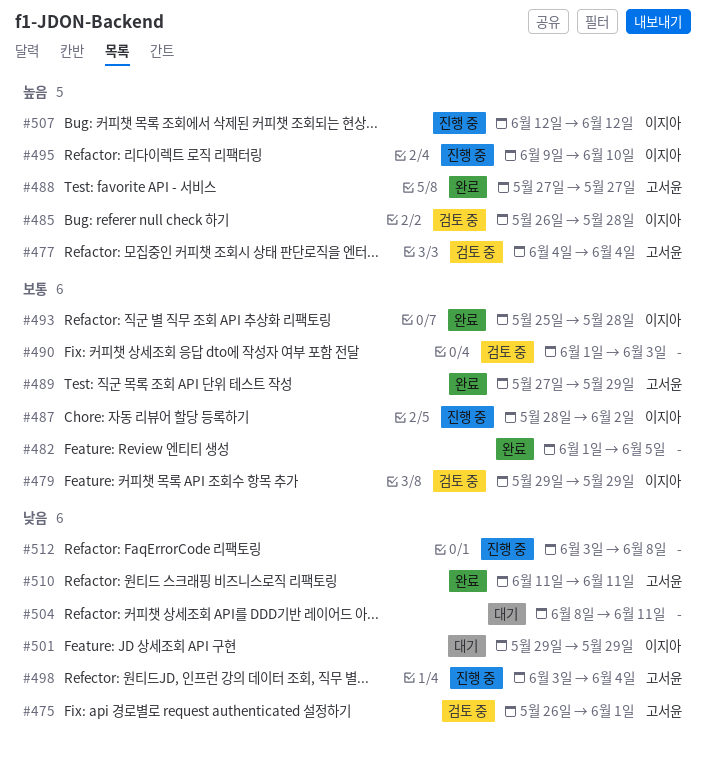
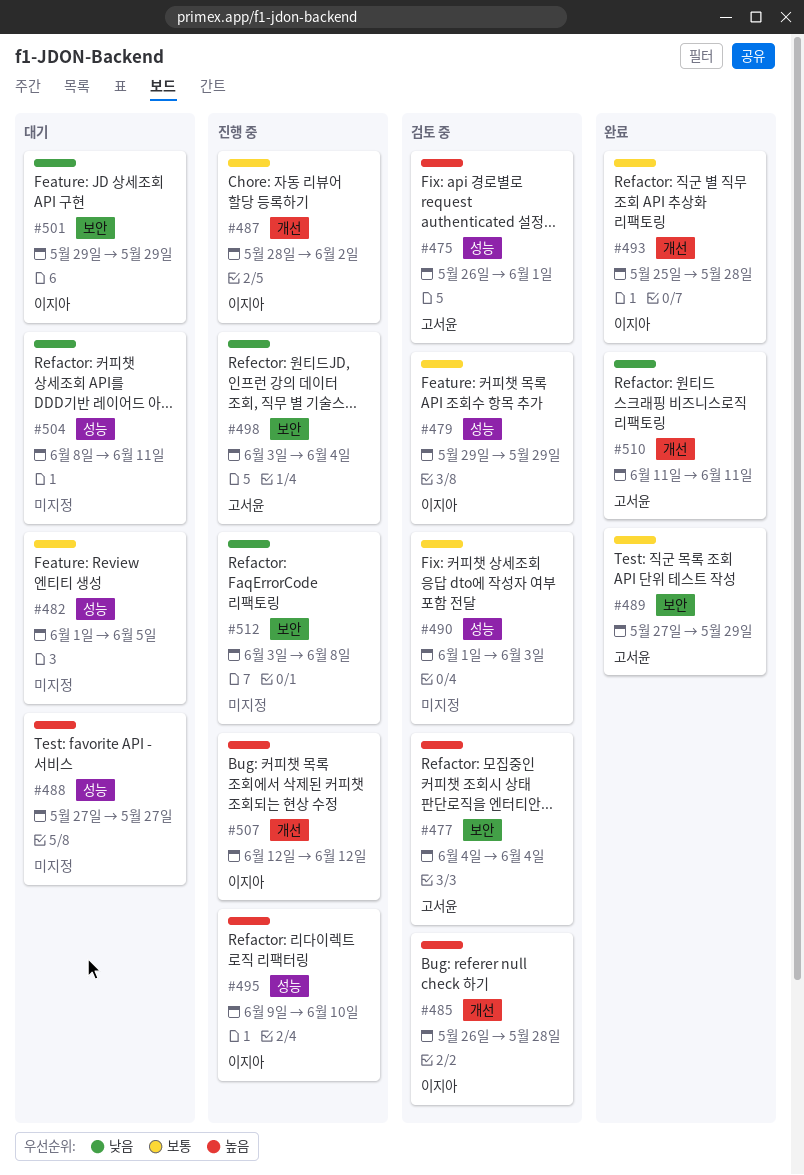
#475, priority: 낮음 -> 높음
#482, status: 완료 -> 대기
#488, status: 완료 -> 대기
#488, owner: 고서윤 -> none

